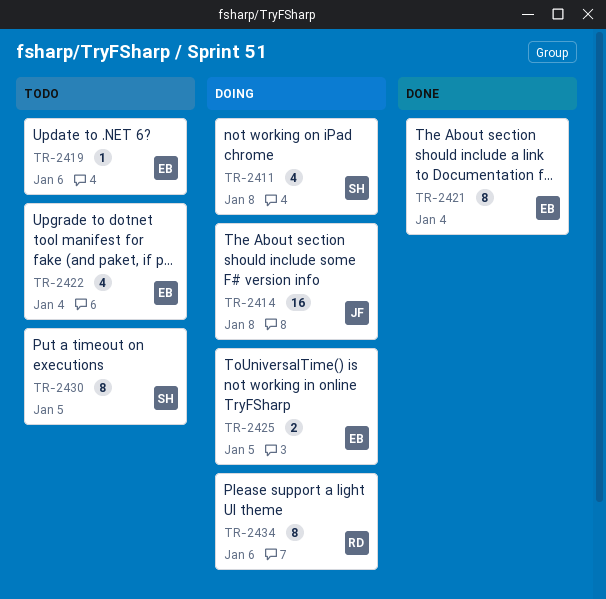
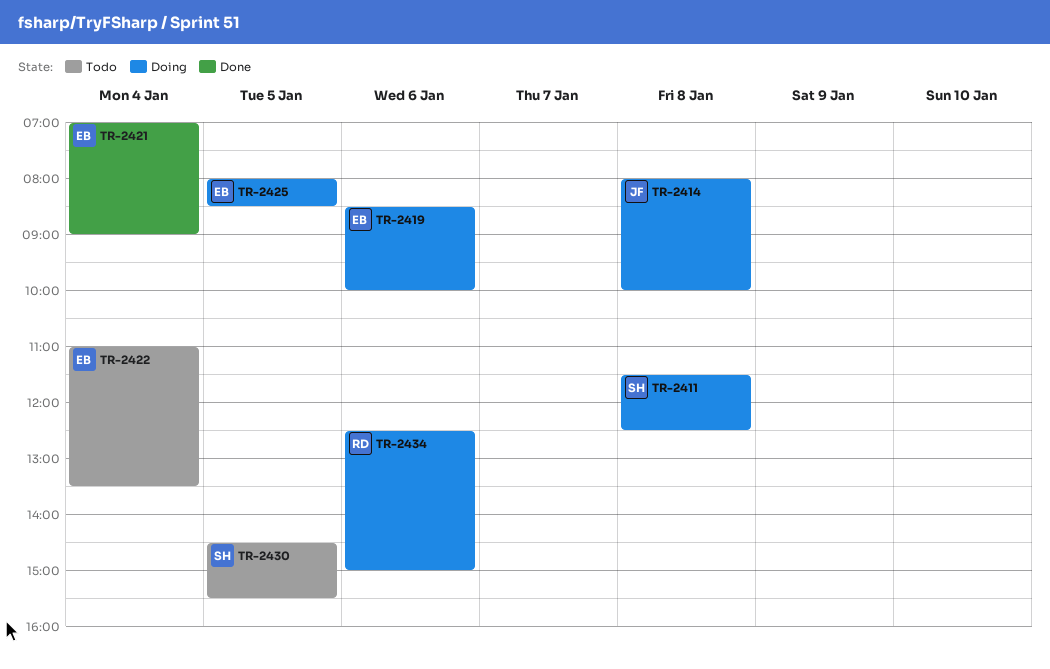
TR-2419, status: Todo -> Doing

